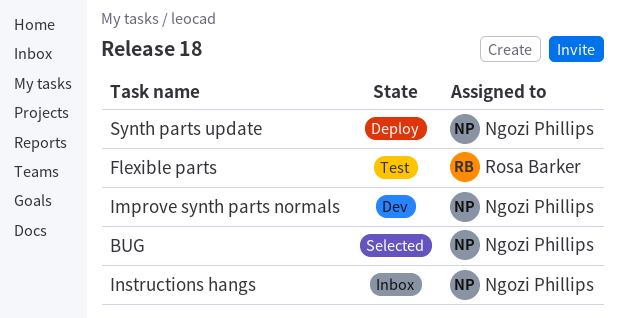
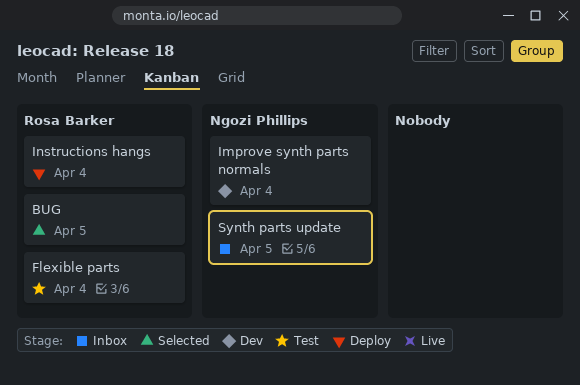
BUG, owner: Ngozi Phillips -> Rosa Barker
Instructions hangs, status: Inbox -> Deploy
Instructions hangs, owner: Ngozi Phillips -> Rosa Barker
Synth parts update, status: Deploy -> Inbox

